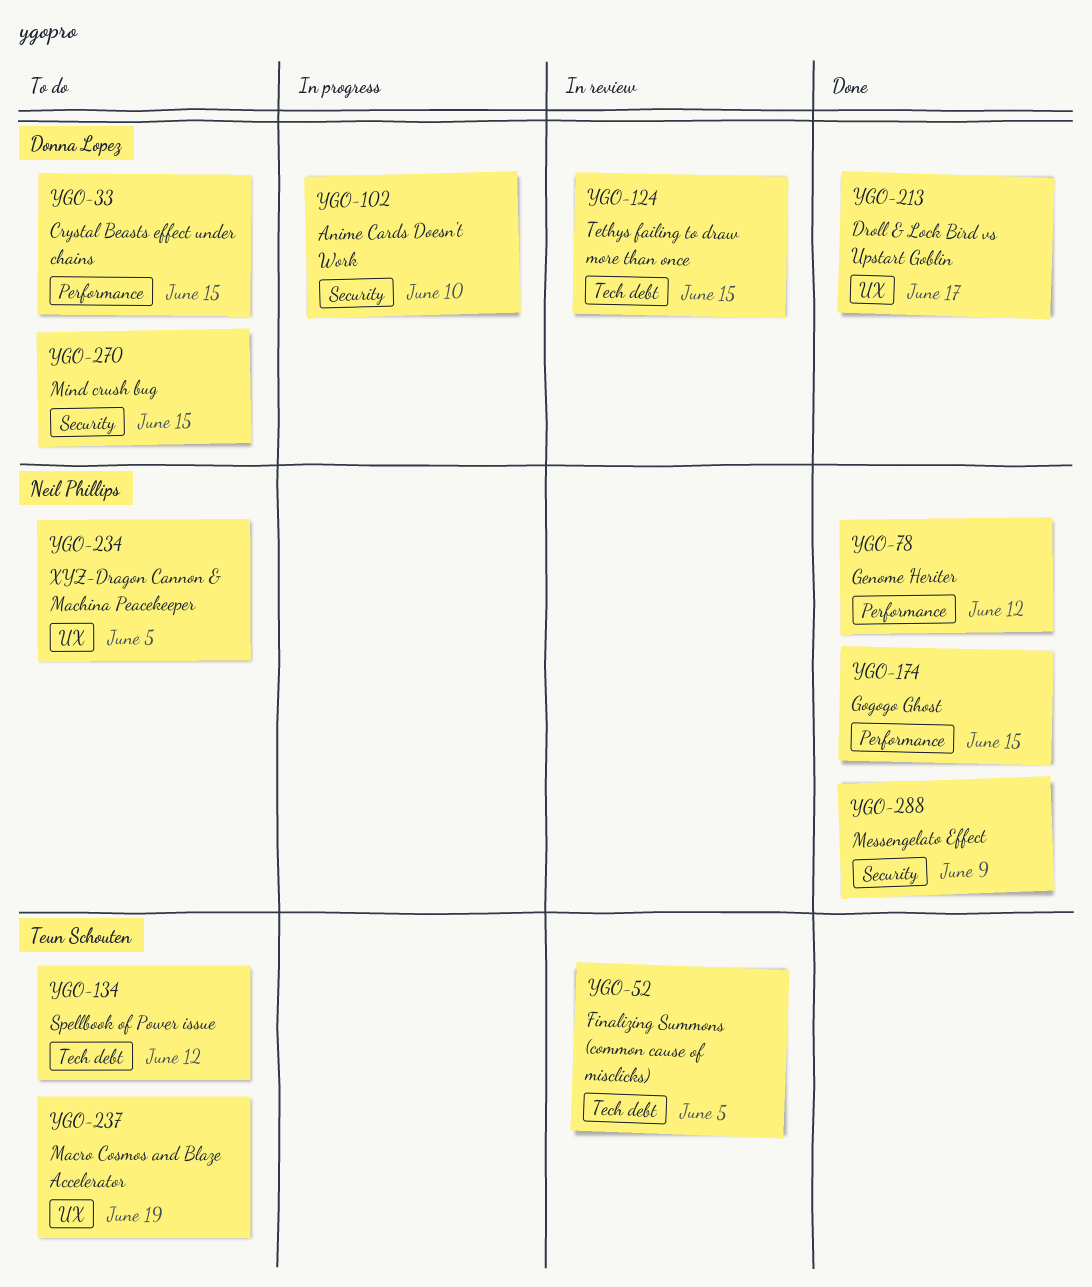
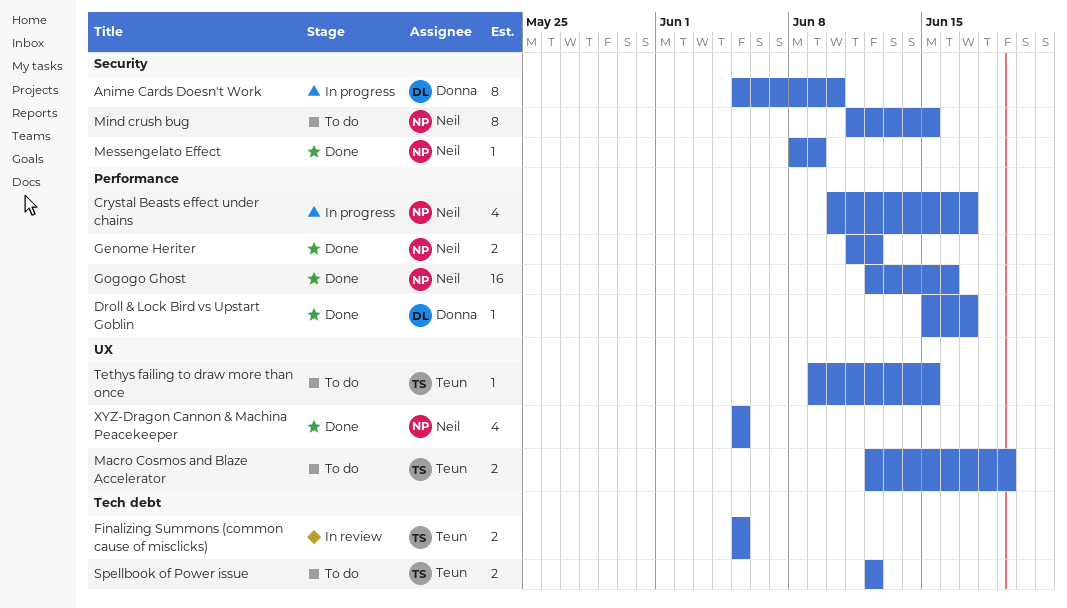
Crystal Beasts effect under chains, status: To do -> In progress
Crystal Beasts effect under chains, owner: Donna Lopez -> Neil Phillips
Crystal Beasts effect under chains, due: Jun 15 -> Jun 17
Droll & Lock Bird vs Upstart Goblin, label: UX -> Performance
Gogogo Ghost, due: Jun 15 -> Jun 16
Mind crush bug, owner: Donna Lopez -> Neil Phillips
Tethys failing to draw more than once, status: In review -> To do
Tethys failing to draw more than once, owner: Donna Lopez -> Teun Schouten
Tethys failing to draw more than once, label: Tech debt -> UX
XYZ-Dragon Cannon & Machina Peacekeeper, status: To do -> Done

